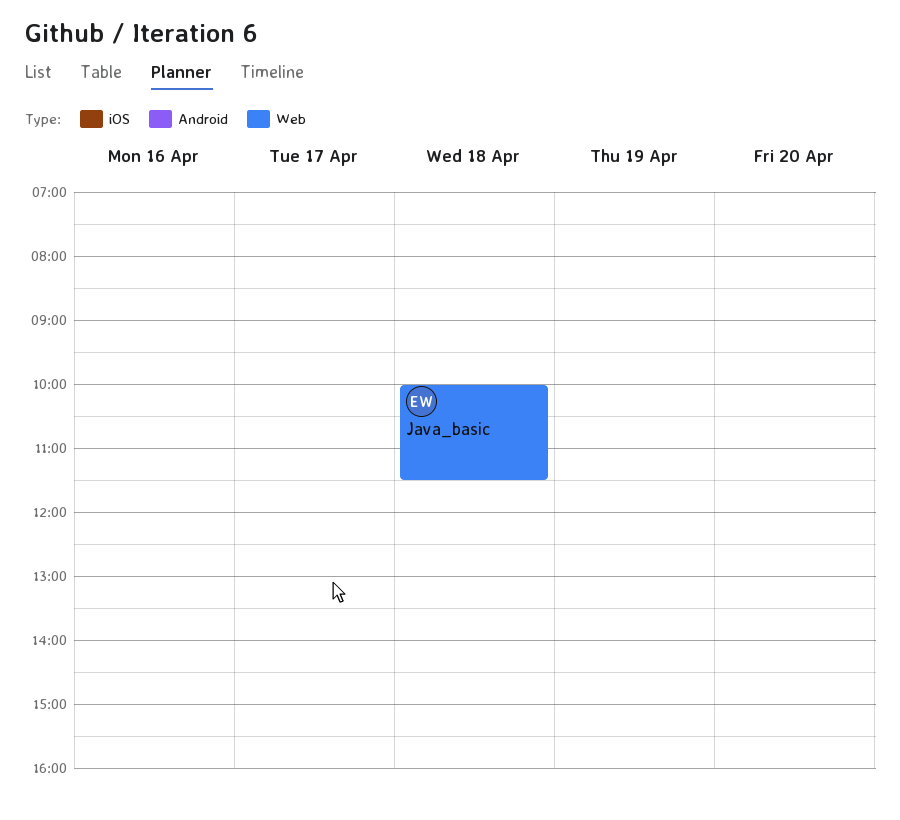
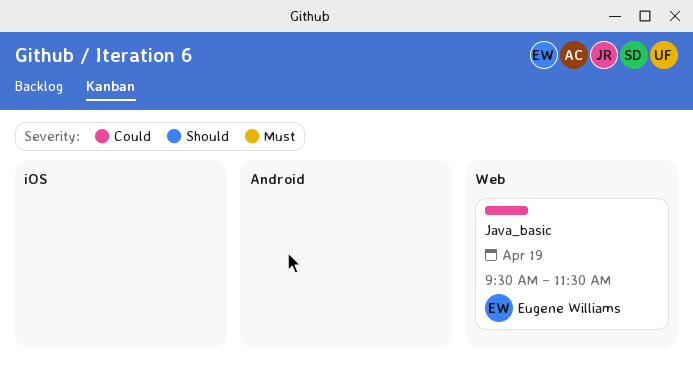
Java_basic, day: Apr 18 -> Apr 19
Java_basic, begins: 10:00 -> 09:30

